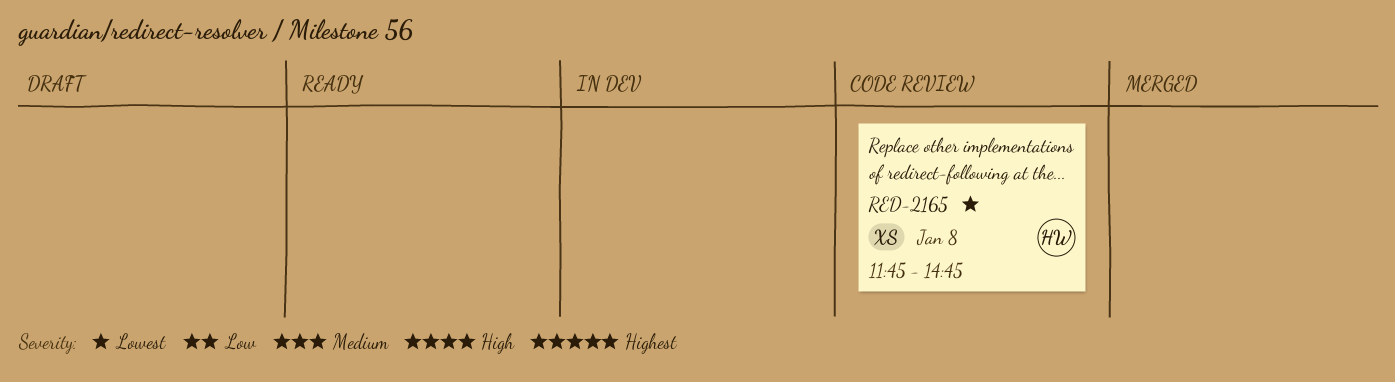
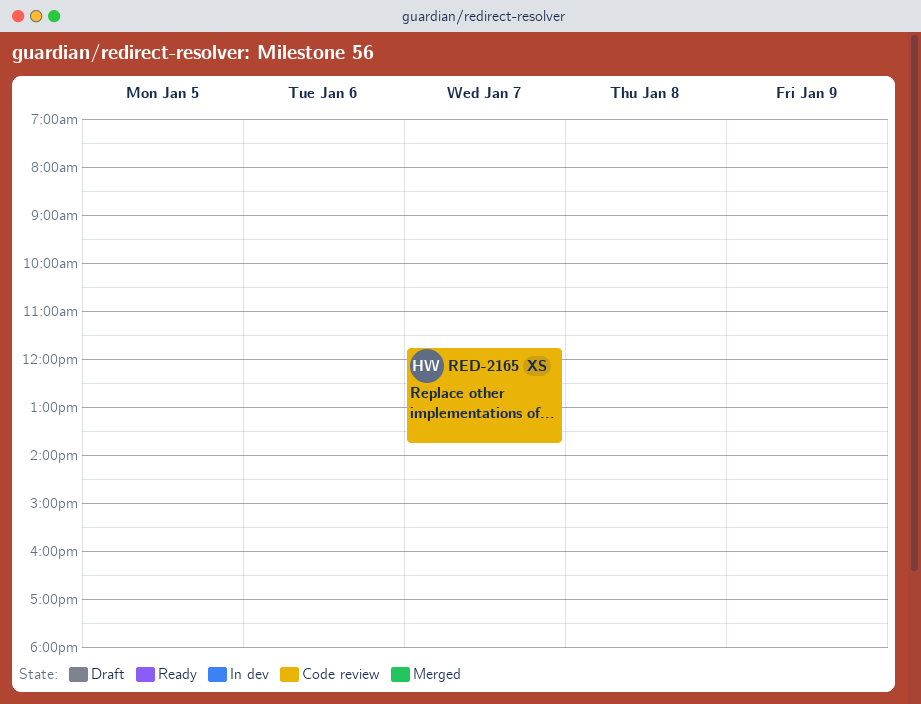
RED-2165, day: Jan 8 -> Jan 7
RED-2165, ends: 14:45 -> 13:45

